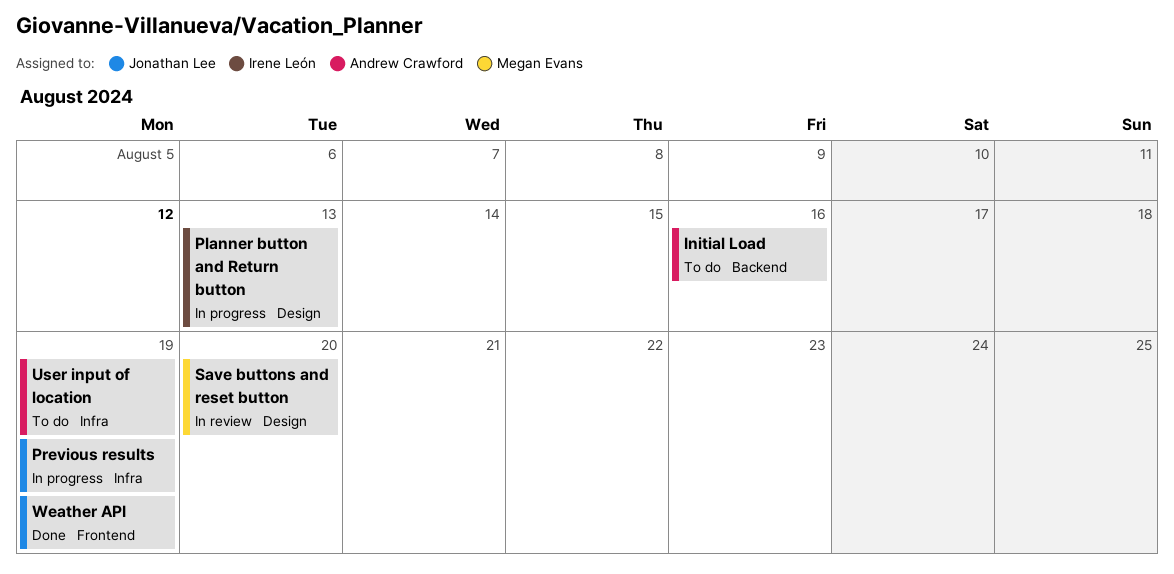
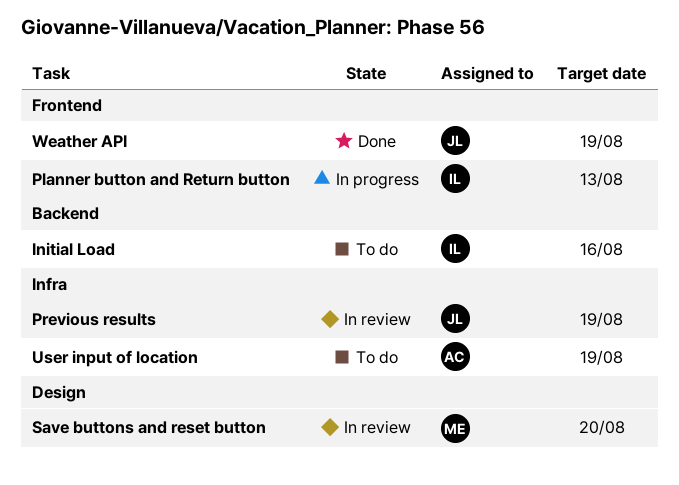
Initial Load, owner: Andrew Crawford -> Irene León
Planner button and Return button, label: Design -> Frontend
Previous results, status: In progress -> In review

